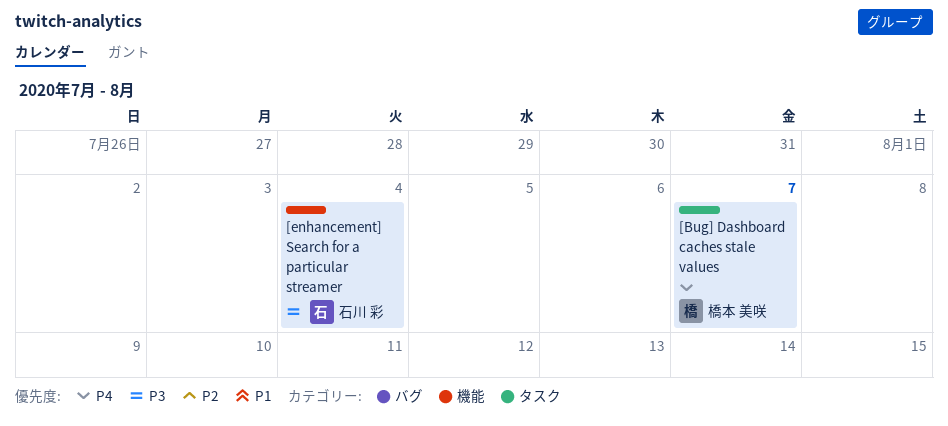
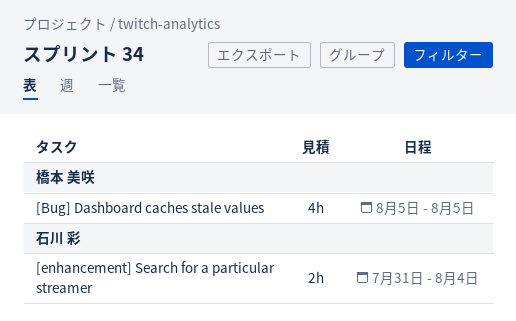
[Bug] Dashboard caches stale values, due: Aug 7 -> Aug 5

